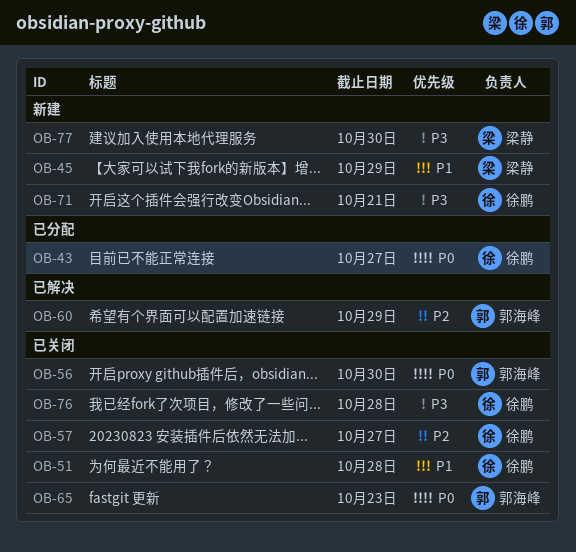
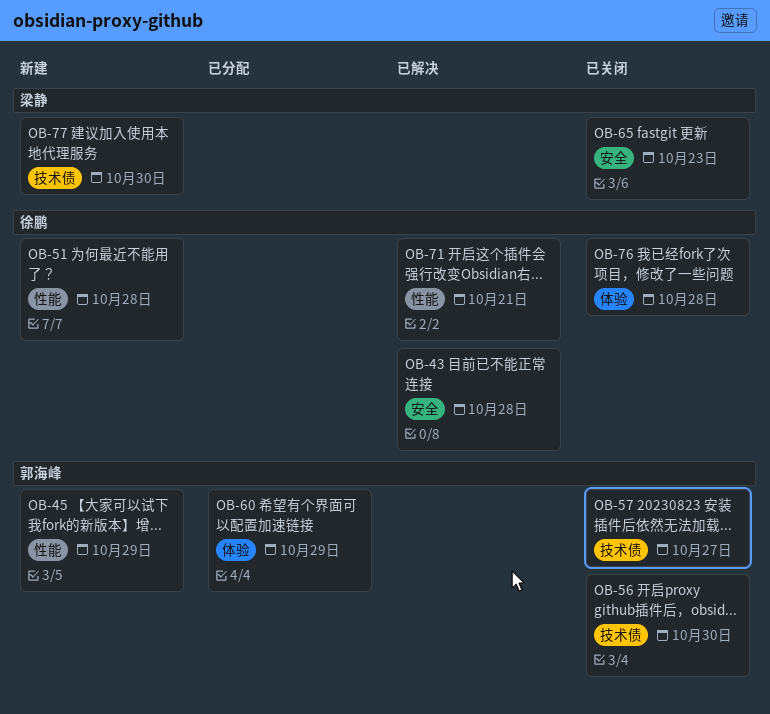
OB-43, status: 已分配 -> 已解决
OB-43, due: Oct 27 -> Oct 28
OB-45, owner: 梁静 -> 郭海峰
OB-51, status: 已关闭 -> 新建
OB-57, owner: 徐鹏 -> 郭海峰
OB-60, status: 已解决 -> 已分配
OB-65, owner: 郭海峰 -> 梁静
OB-71, status: 新建 -> 已解决

